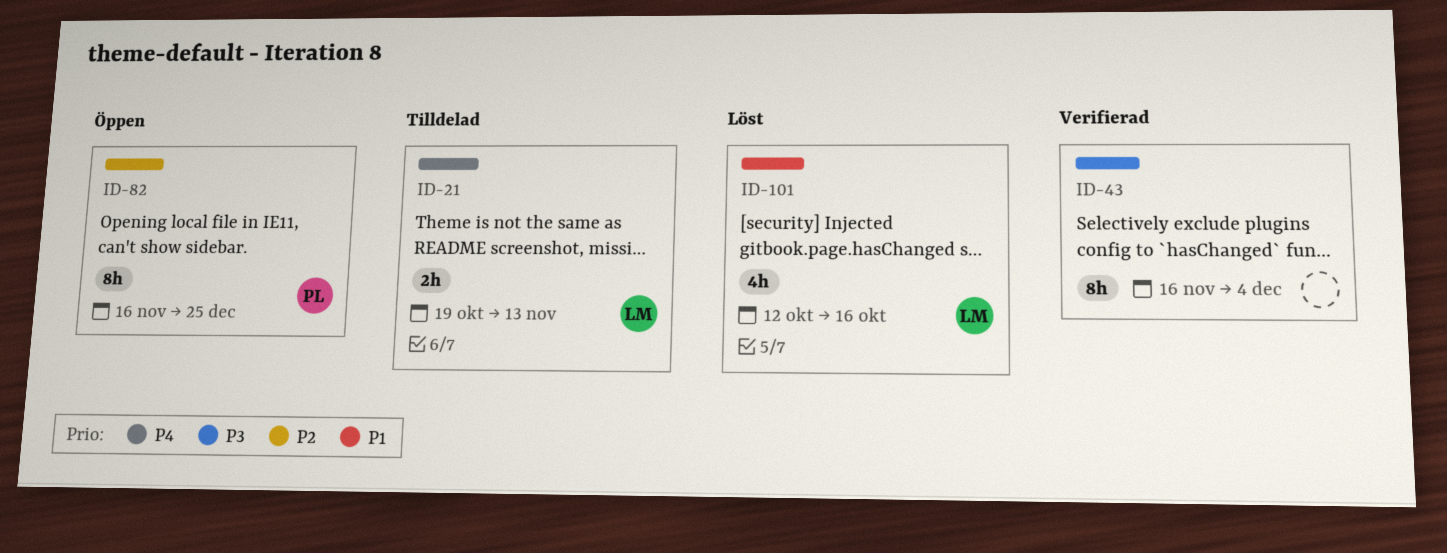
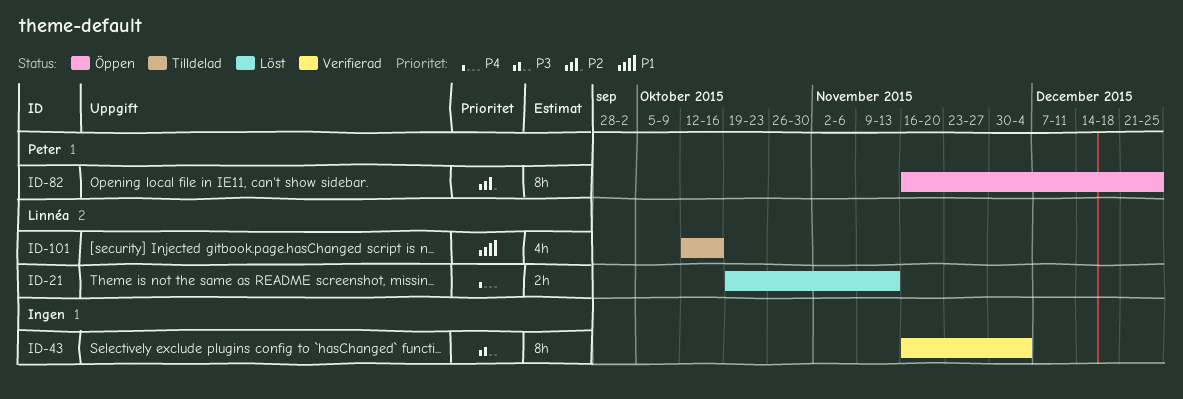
ID-21, status: Tilldelad -> Löst
ID-101, status: Löst -> Tilldelad

